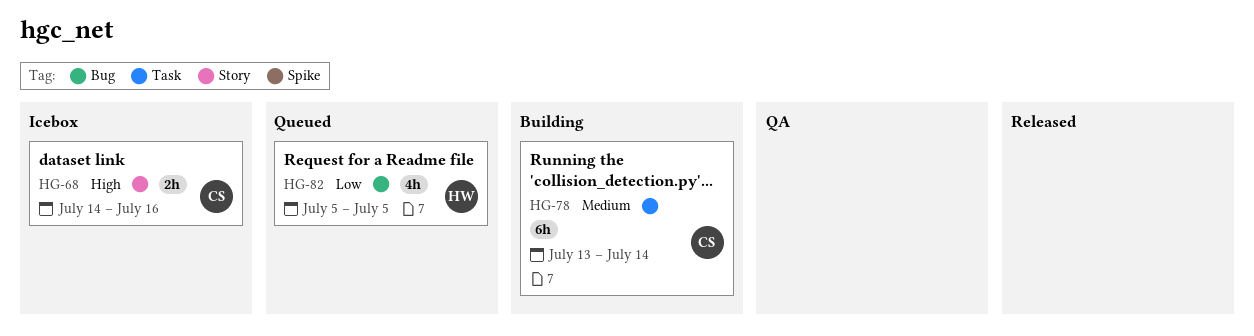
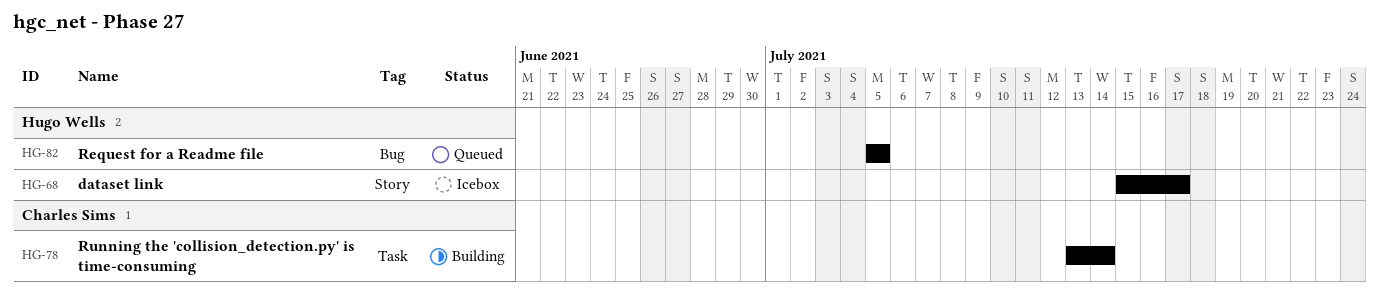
HG-68, owner: Charles Sims -> Hugo Wells
HG-68, start: Jul 14 -> Jul 15
HG-68, due: Jul 16 -> Jul 17

